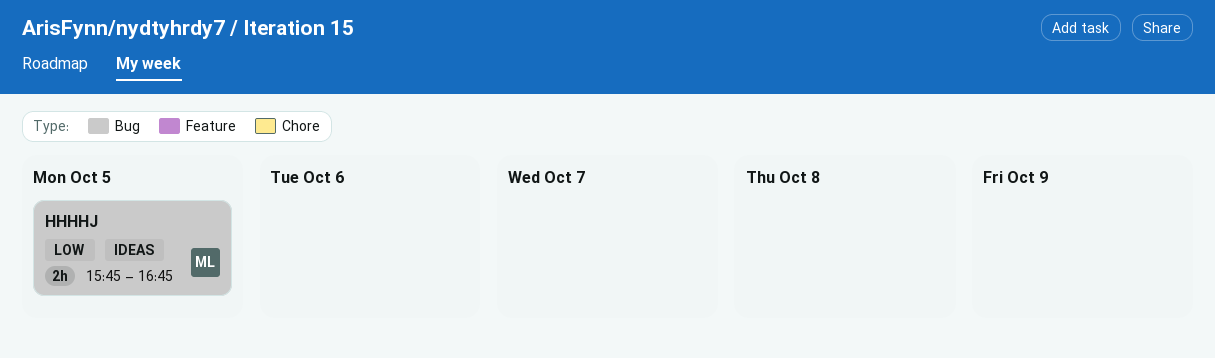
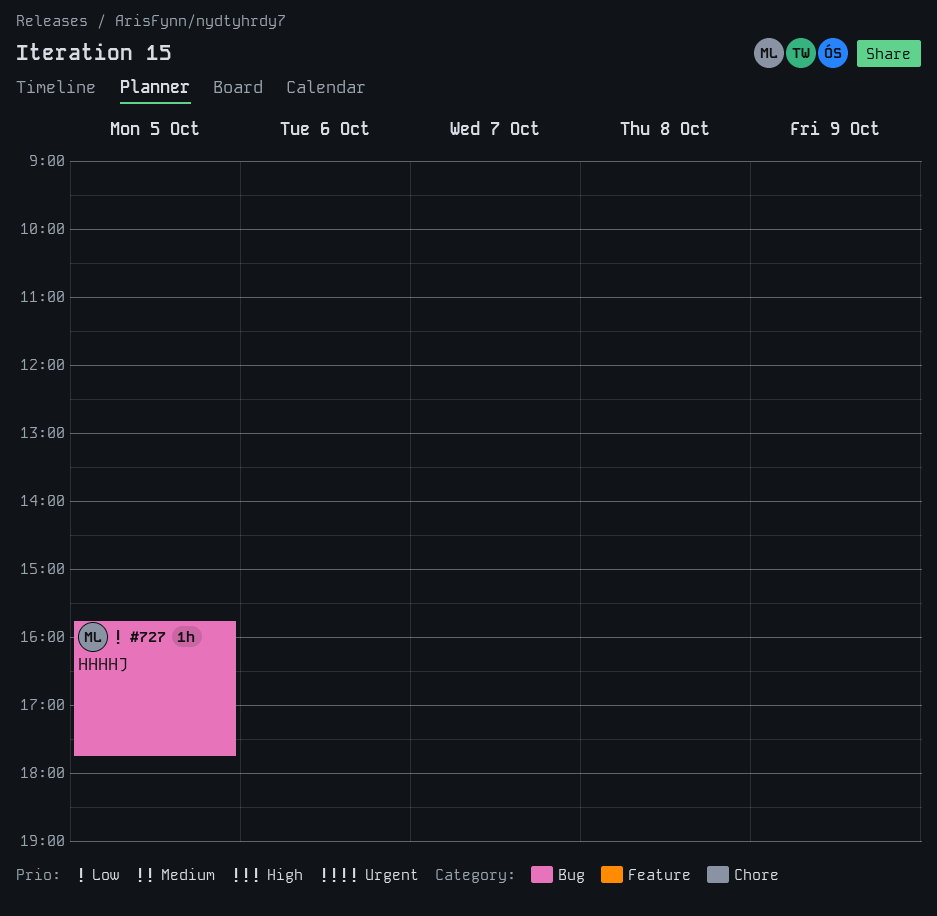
HHHHJ, estimate: 2h -> 1h
HHHHJ, ends: 16:45 -> 17:45

